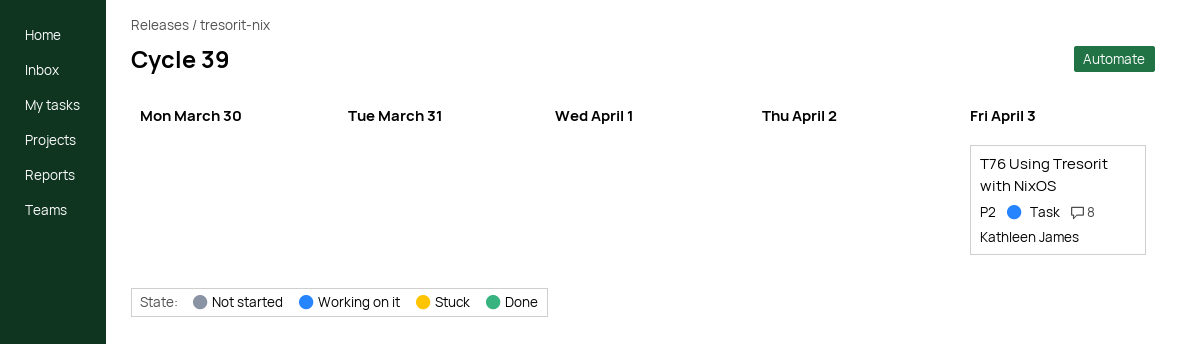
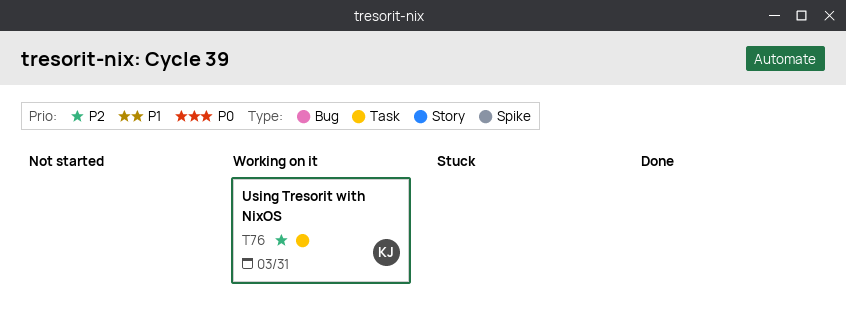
T76, due: Apr 3 -> Mar 31

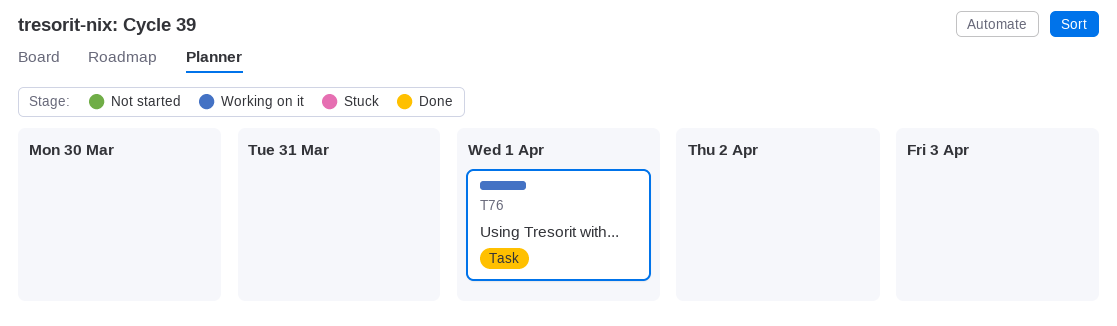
T76, due: Mar 31 -> Apr 1

